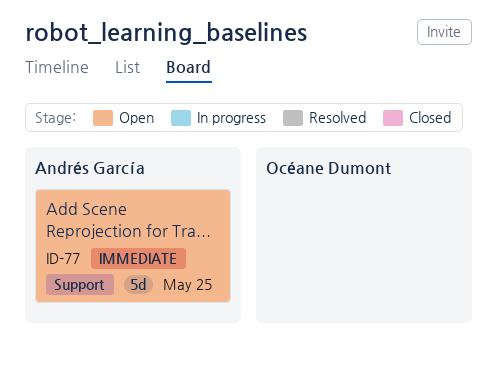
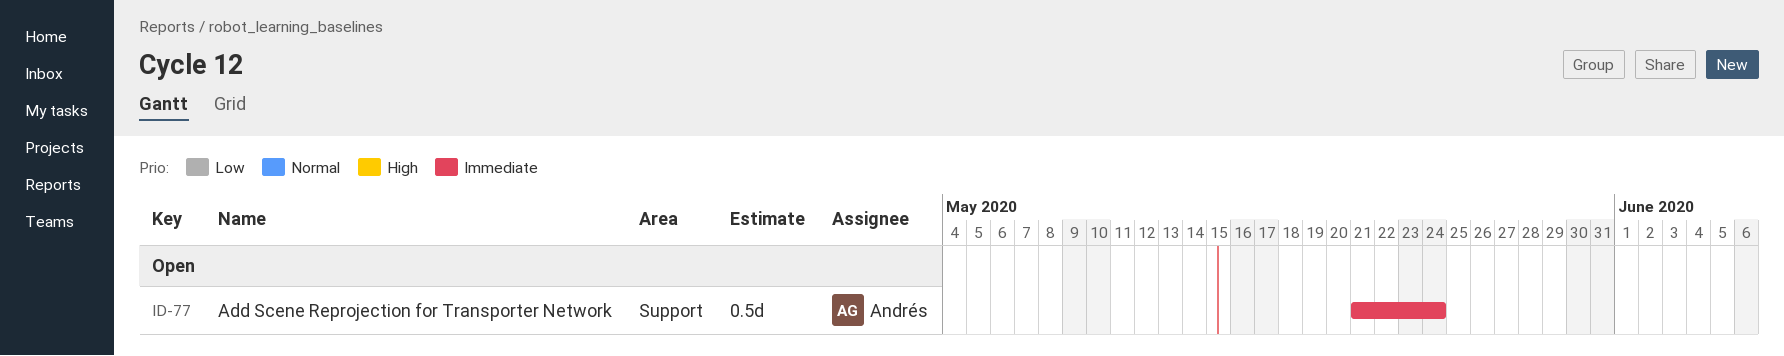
ID-77, estimate: 5d -> 0.5d
ID-77, due: May 25 -> May 24

